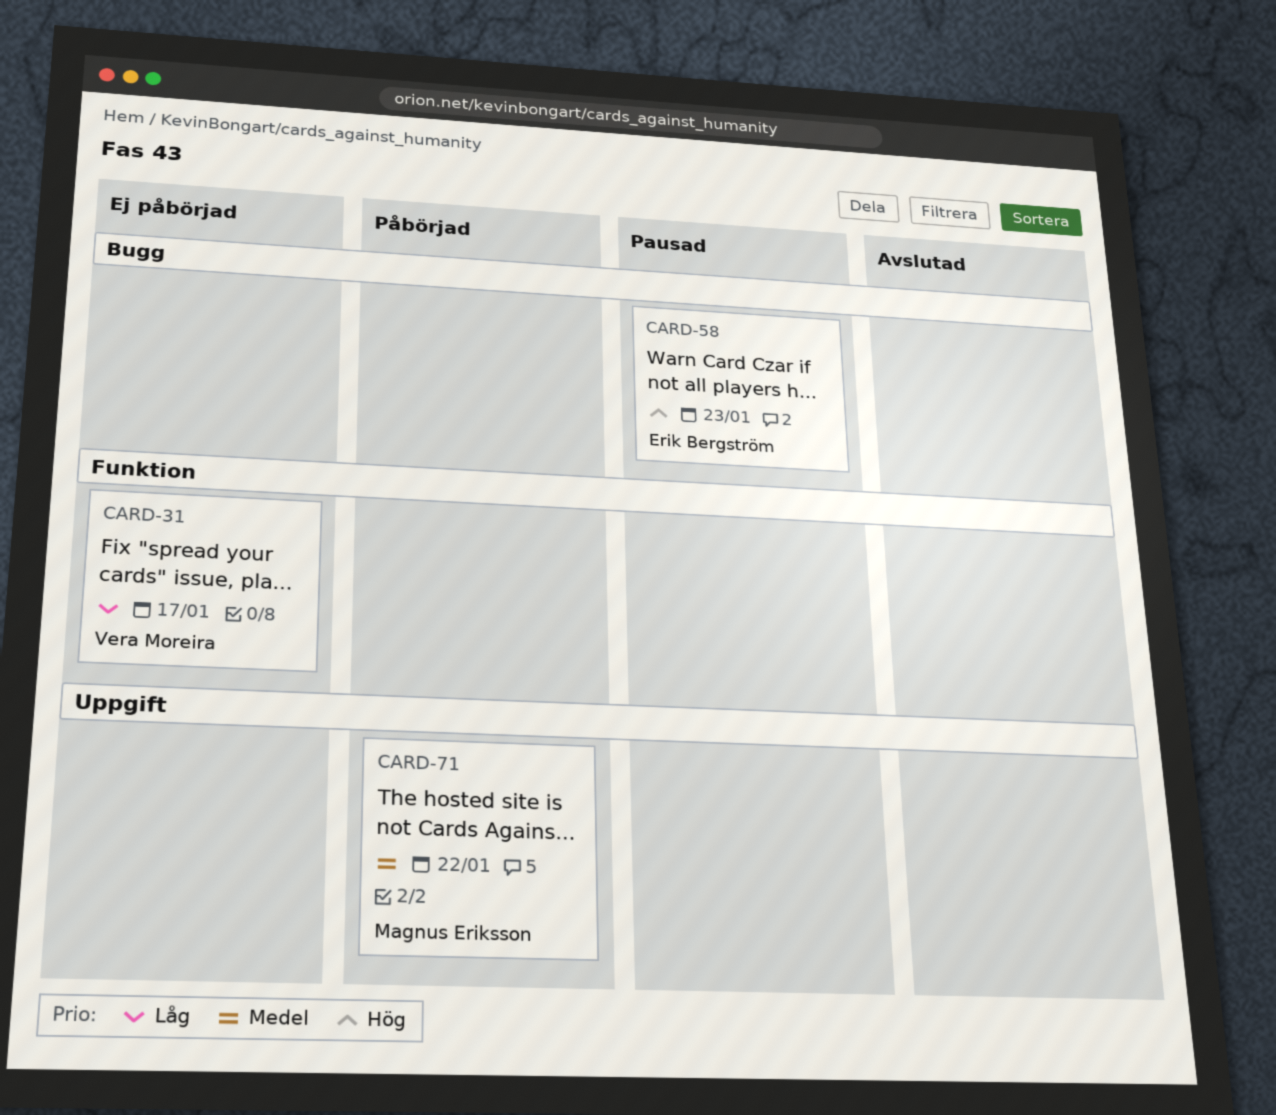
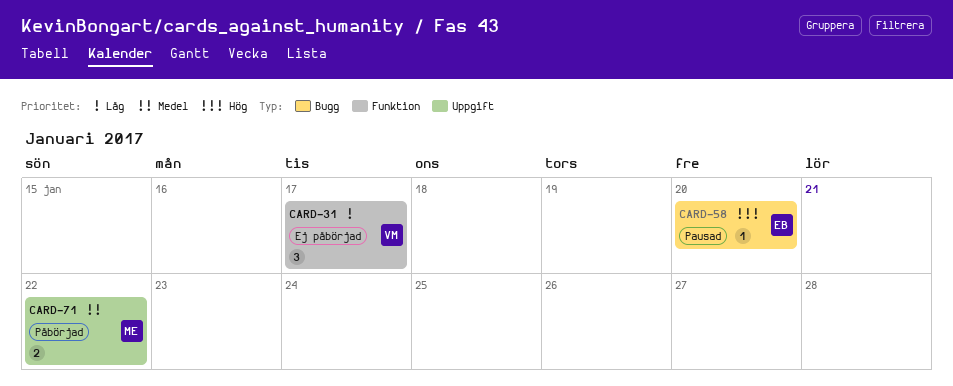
CARD-58, due: Jan 23 -> Jan 20

